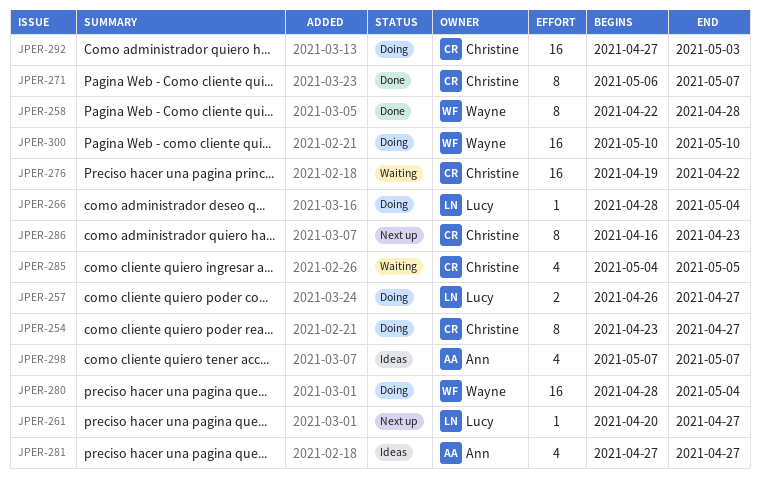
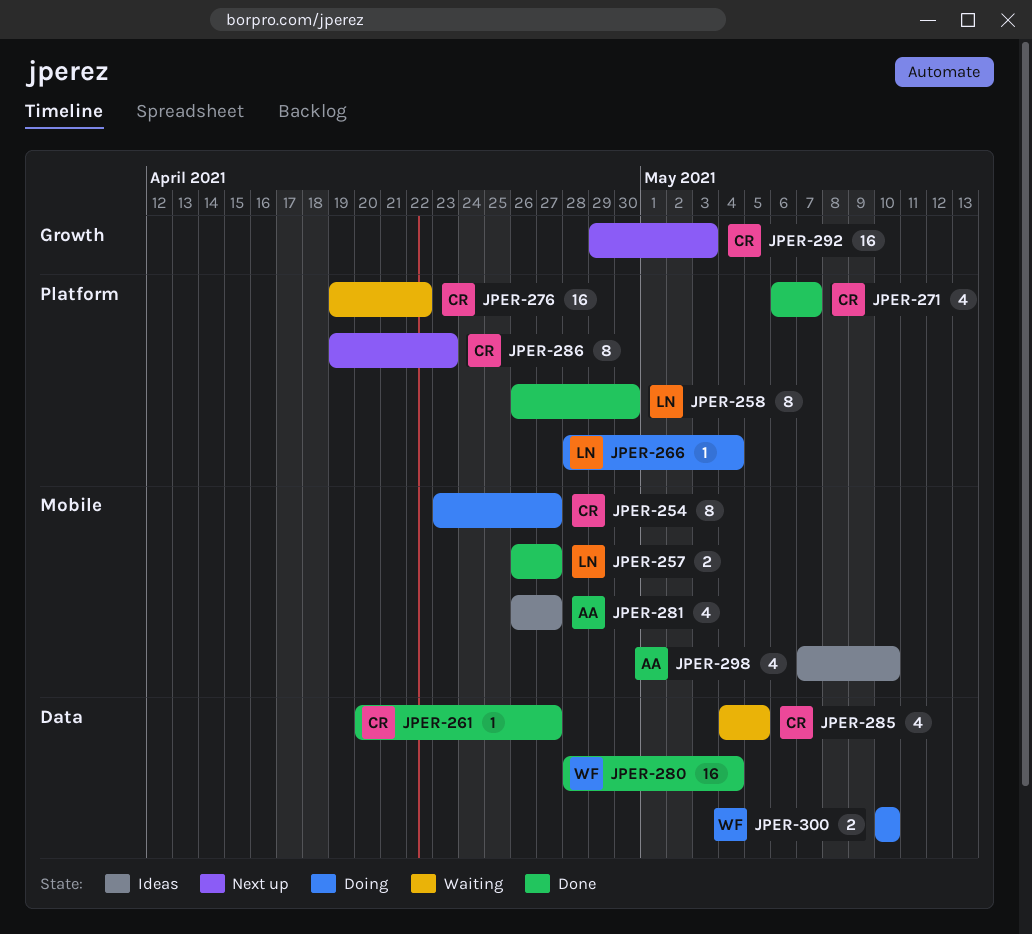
JPER-257, status: Doing -> Done
JPER-258, owner: Wayne -> Lucy
JPER-258, start: Apr 22 -> Apr 26
JPER-258, due: Apr 28 -> Apr 30
JPER-261, status: Next up -> Done
JPER-261, owner: Lucy -> Christine
JPER-271, estimate: 8 -> 4
JPER-280, status: Doing -> Done
JPER-281, start: Apr 27 -> Apr 26
JPER-286, start: Apr 16 -> Apr 19
JPER-292, status: Doing -> Next up
JPER-292, start: Apr 27 -> Apr 29
JPER-298, due: May 7 -> May 10
JPER-300, estimate: 16 -> 2

